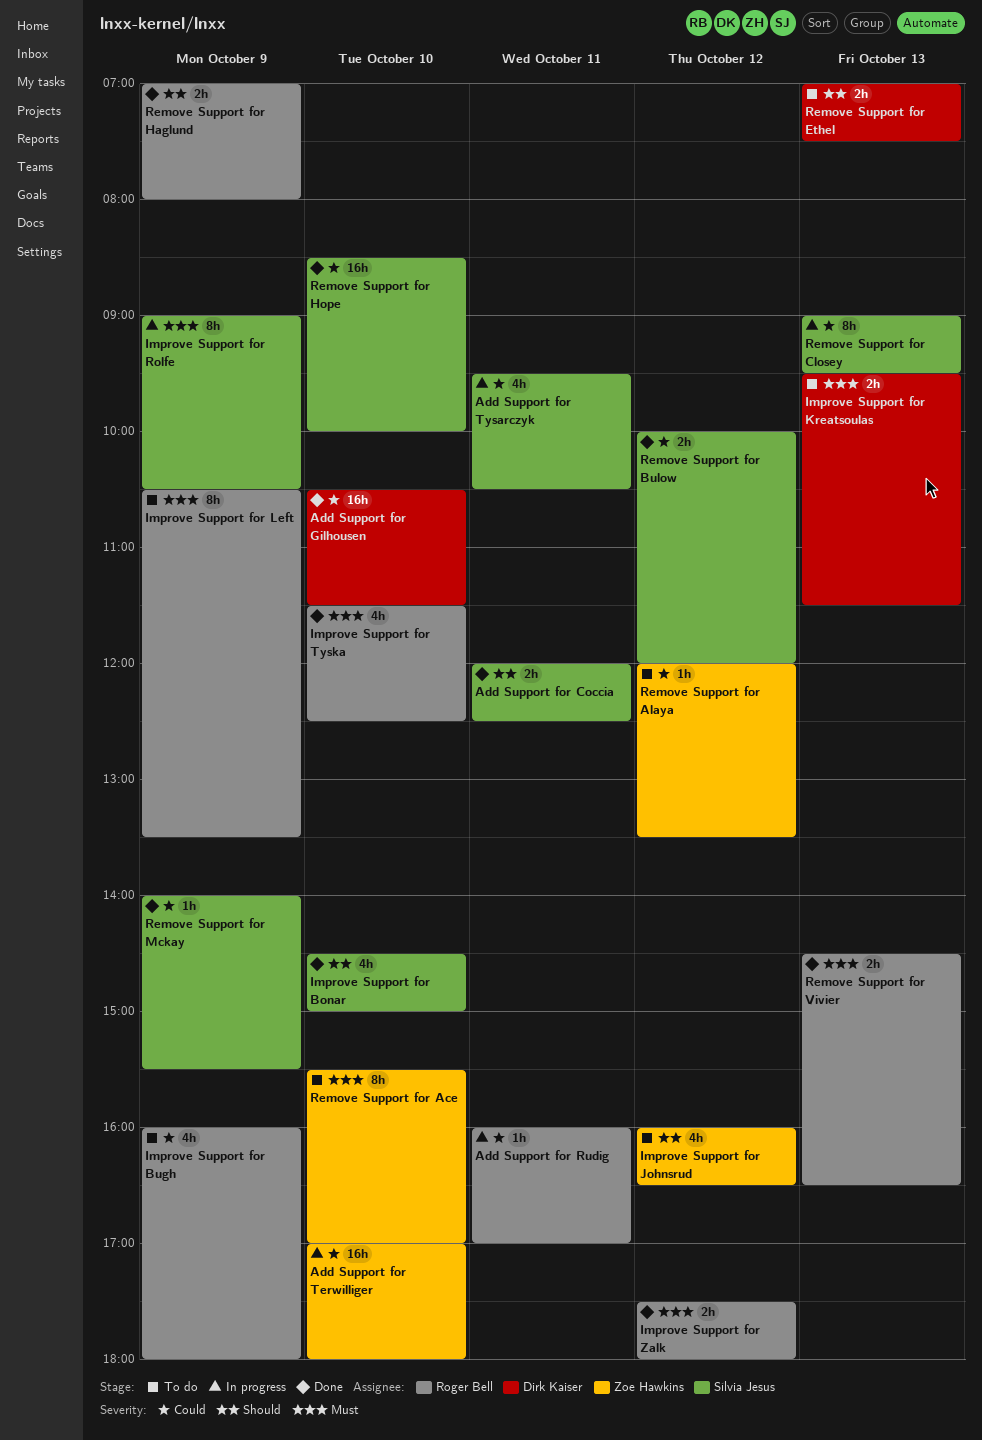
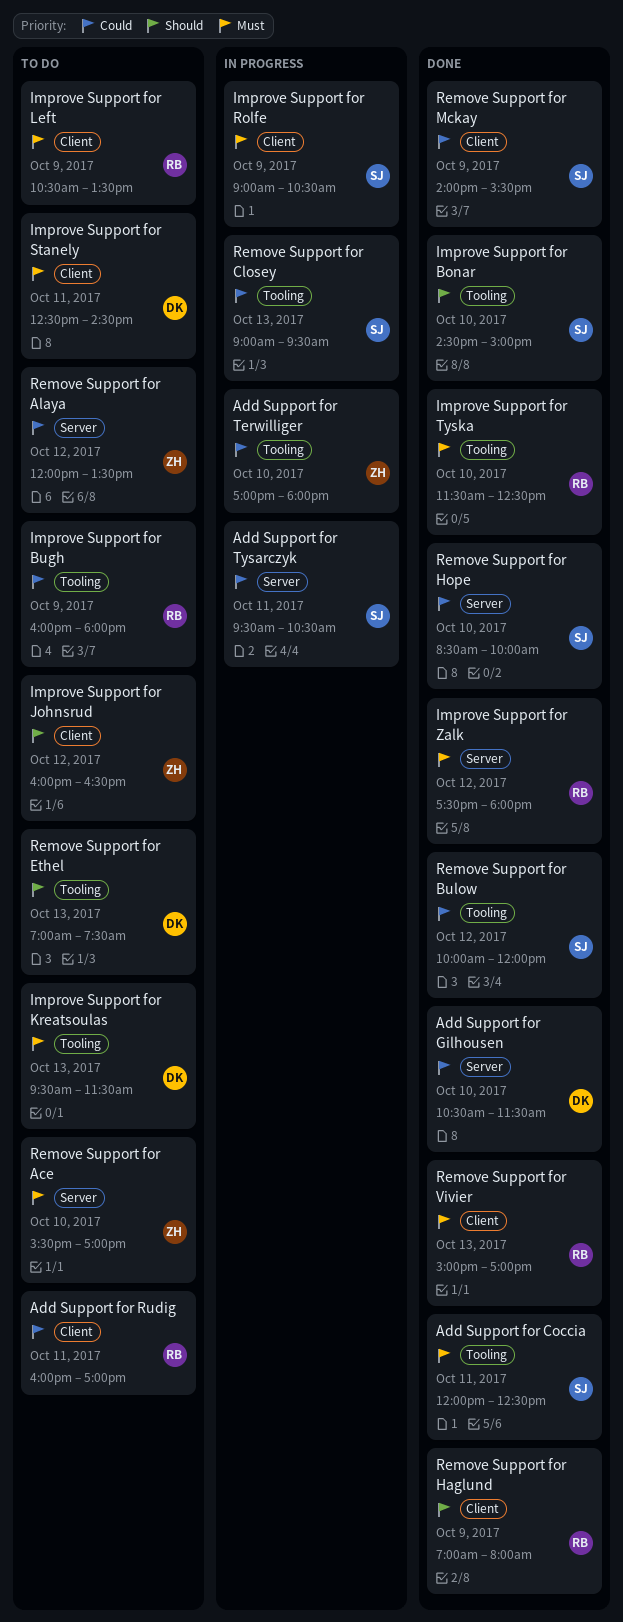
Add Support for Coccia, priority: Should -> Must
Add Support for Rudig, status: In progress -> To do
Improve Support for Stanely: none -> present
Remove Support for Vivier, begins: 14:30 -> 15:00
Remove Support for Vivier, ends: 16:30 -> 17:00

